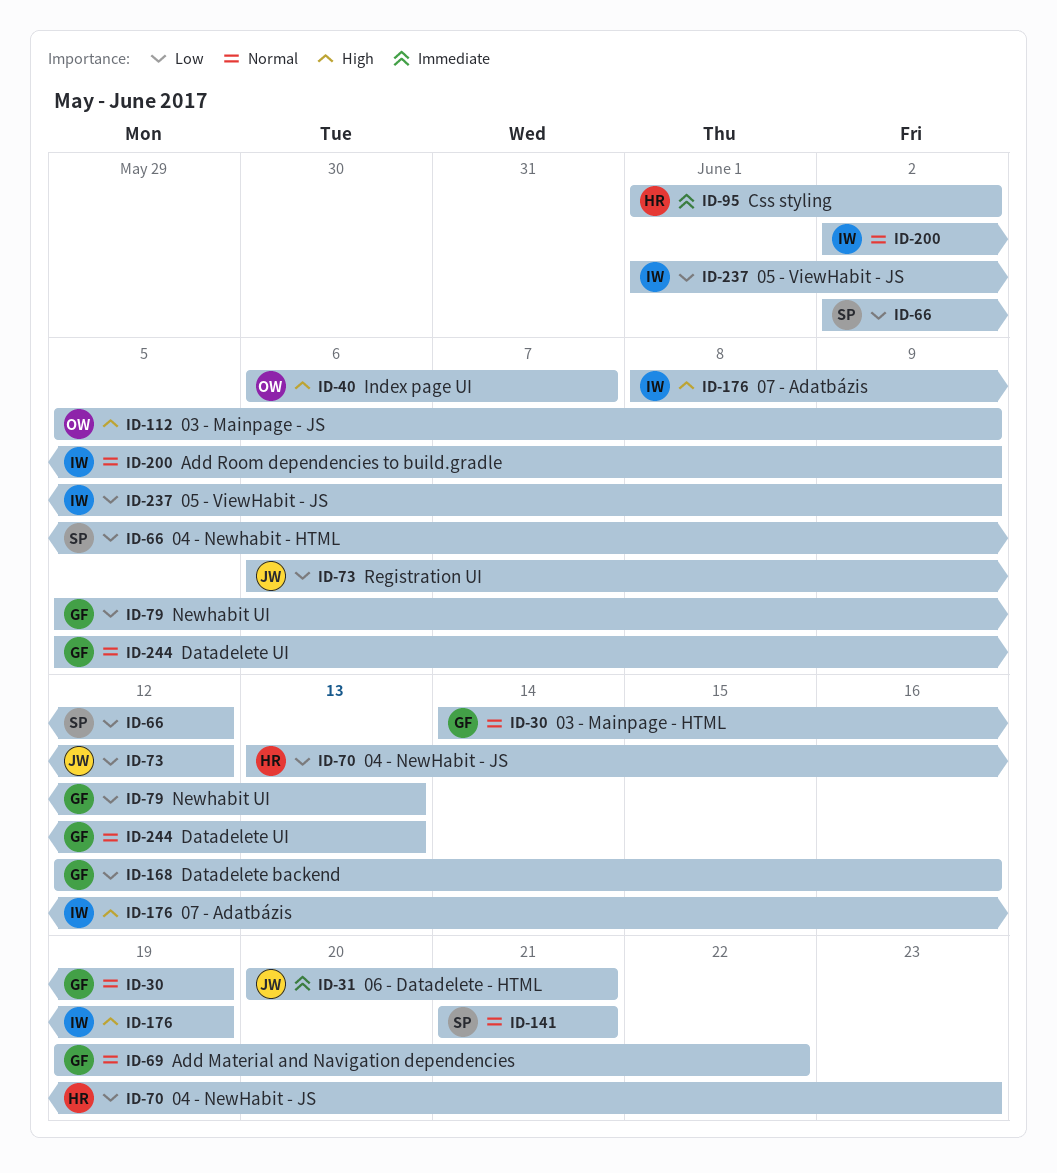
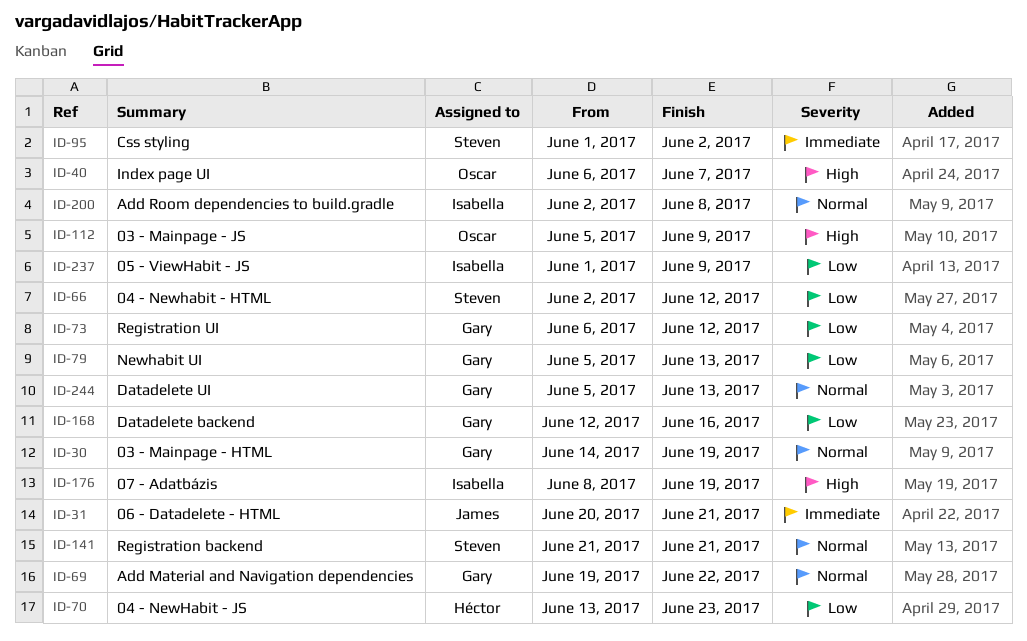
ID-73, owner: James -> Gary
ID-95, owner: Héctor -> Steven
ID-200, due: Jun 9 -> Jun 8

